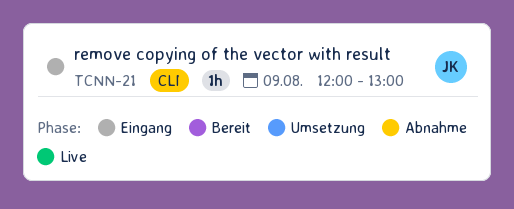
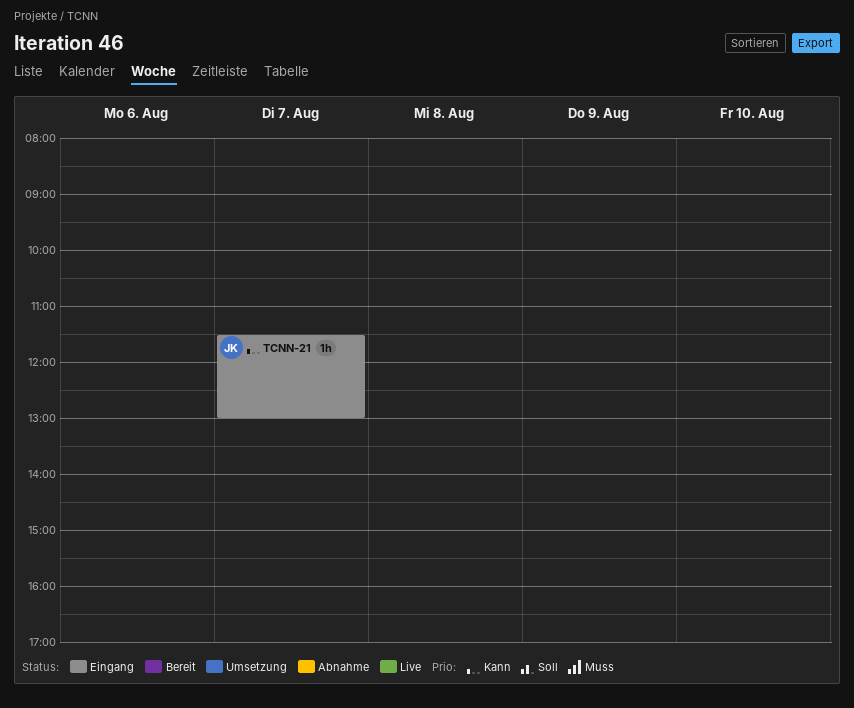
TCNN-21, day: Aug 9 -> Aug 7
TCNN-21, begins: 12:00 -> 11:30

